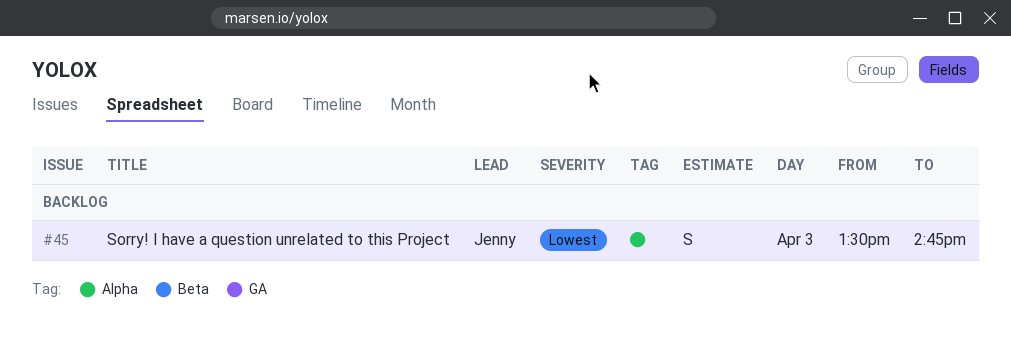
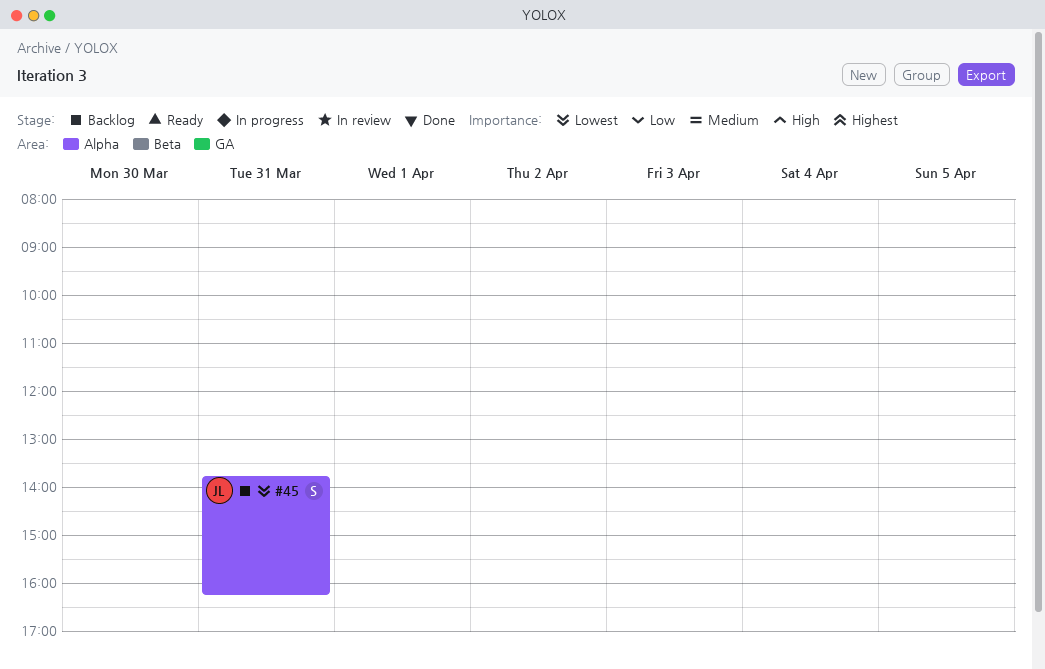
#45, day: Apr 3 -> Mar 31
#45, begins: 13:30 -> 13:45
#45, ends: 14:45 -> 16:15

